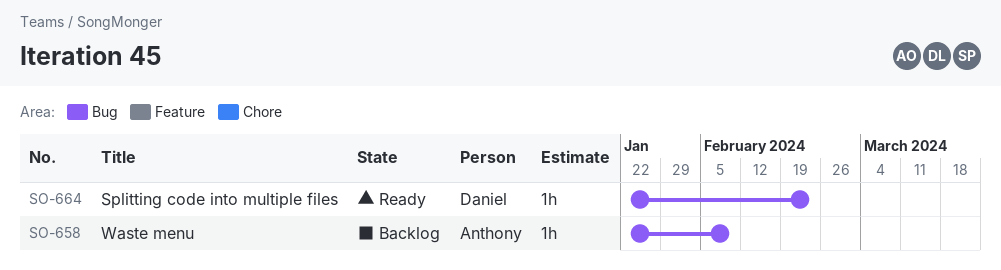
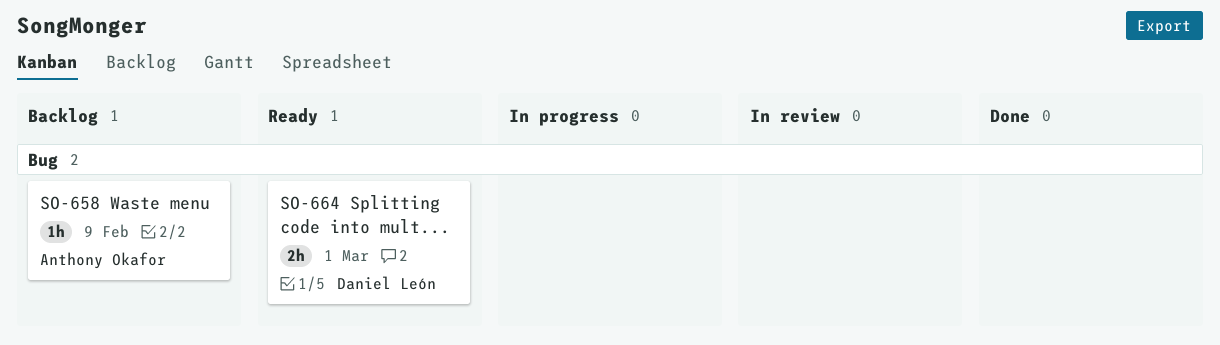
SO-664, estimate: 1h -> 2h
SO-664, due: Feb 23 -> Mar 1

